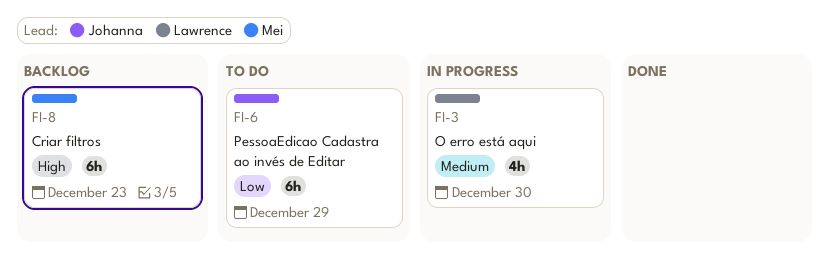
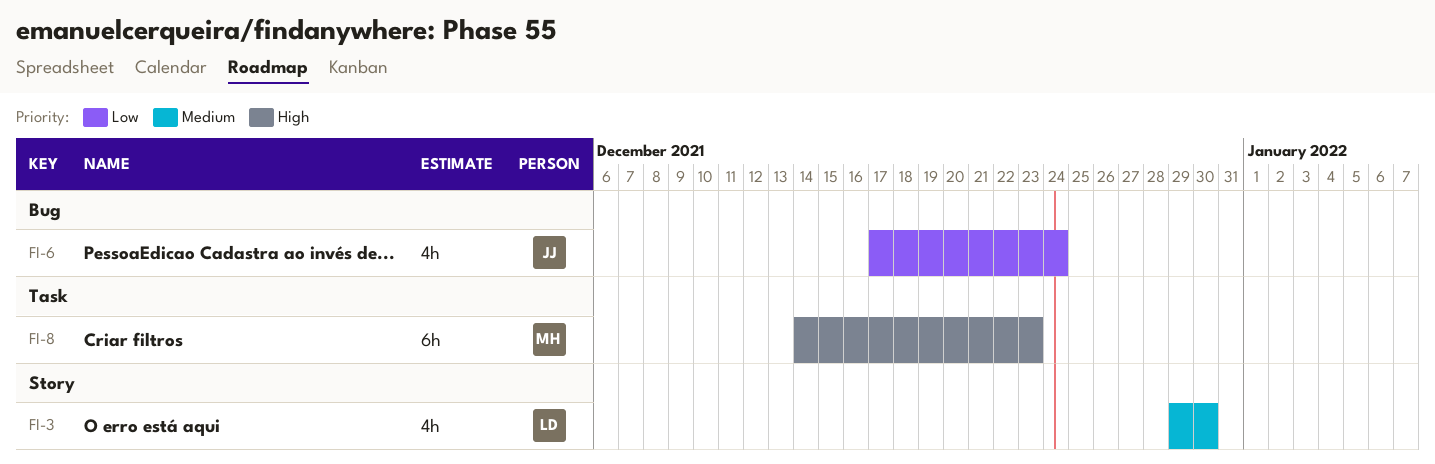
FI-6, estimate: 6h -> 4h
FI-6, due: Dec 29 -> Dec 24

